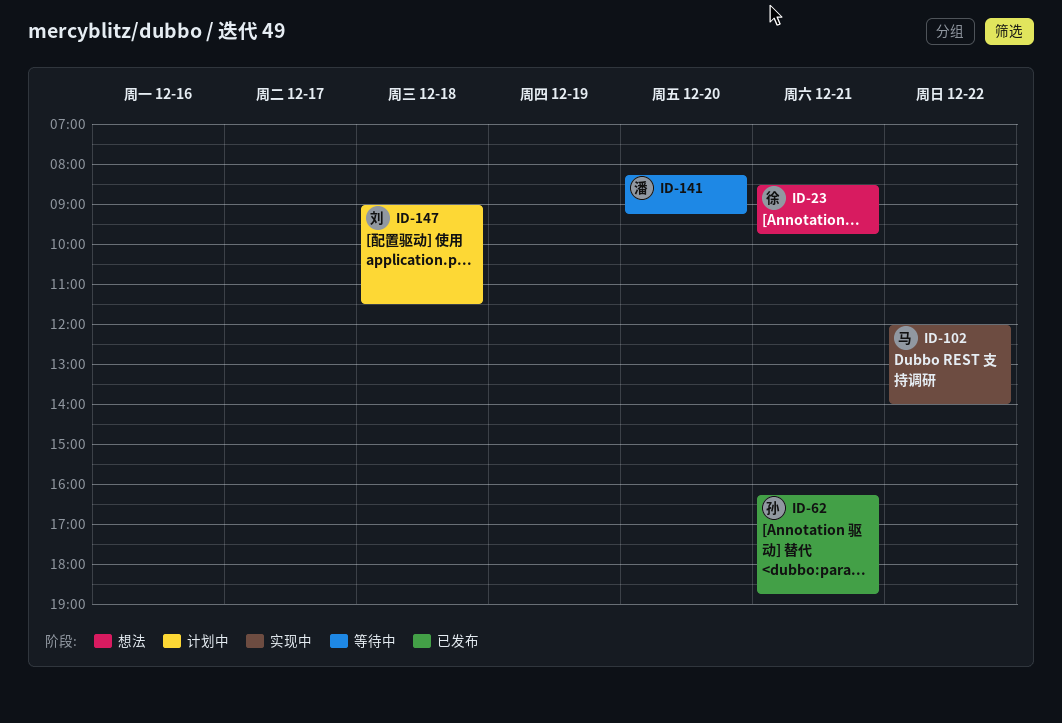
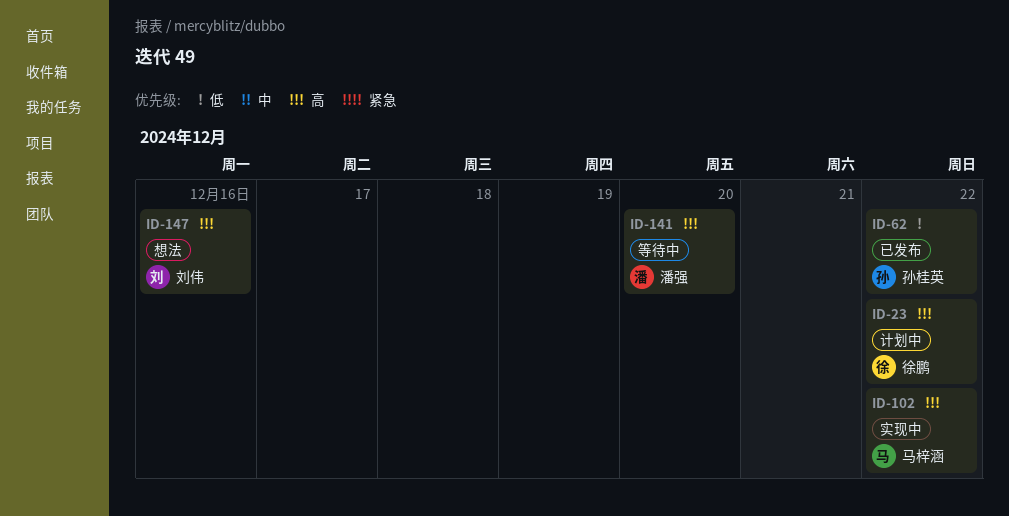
ID-23, status: 想法 -> 计划中
ID-23, day: Dec 21 -> Dec 22
ID-62, day: Dec 21 -> Dec 22
ID-147, status: 计划中 -> 想法
ID-147, day: Dec 18 -> Dec 16

